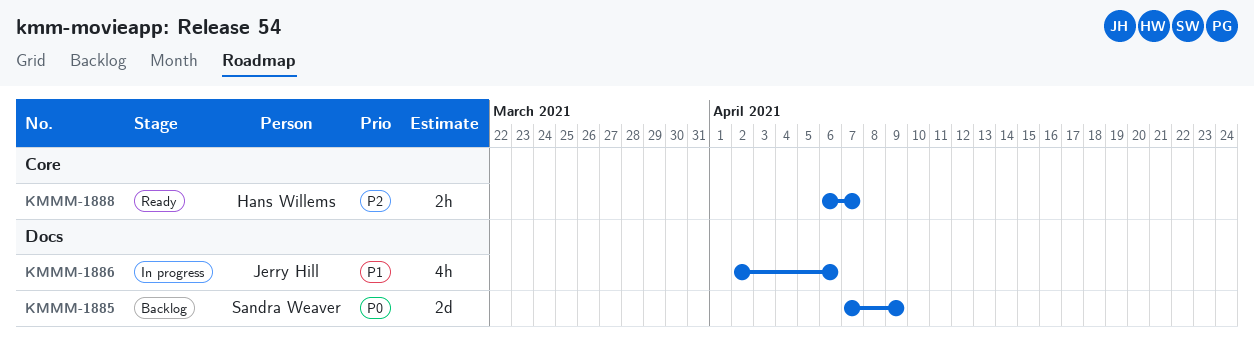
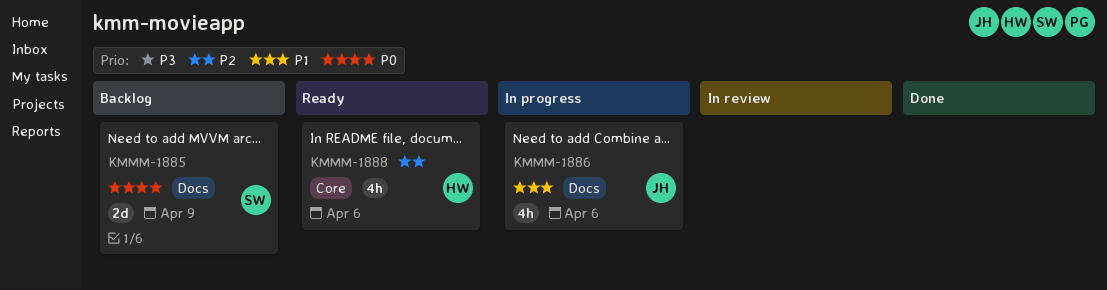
KMMM-1888, estimate: 2h -> 4h
KMMM-1888, due: Apr 7 -> Apr 6

